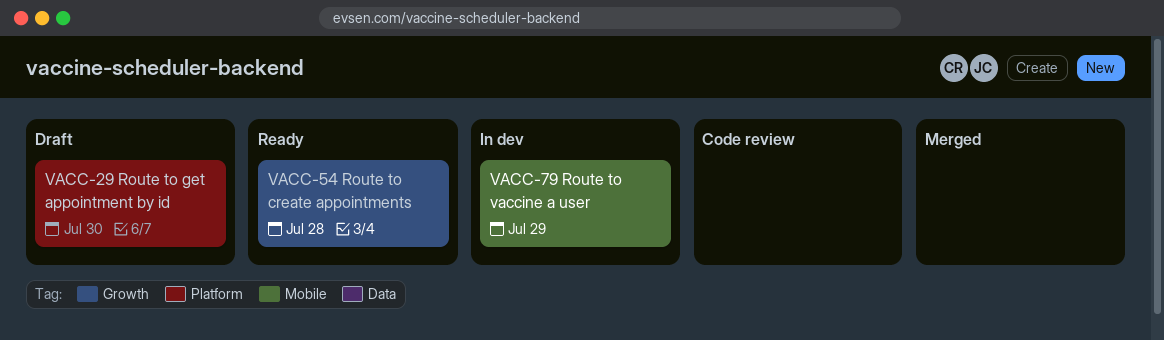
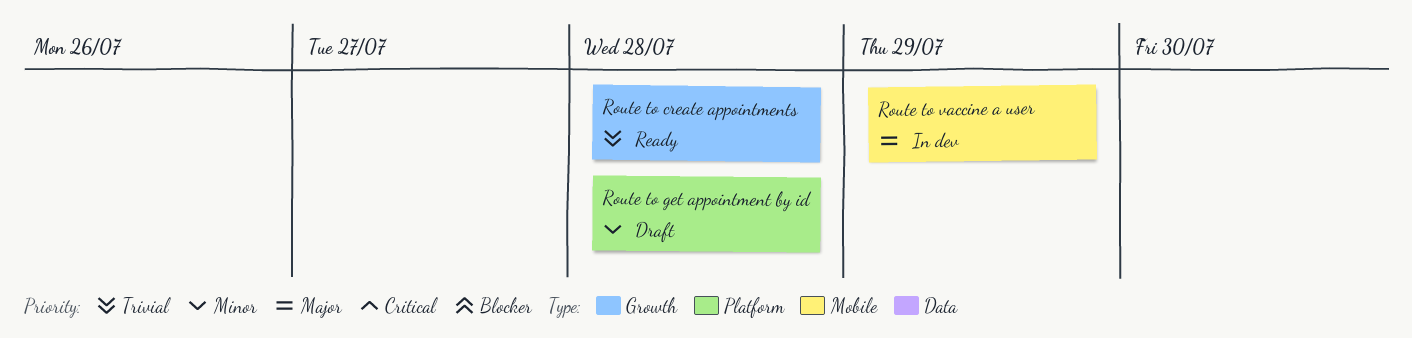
Route to get appointment by id, due: Jul 30 -> Jul 28

